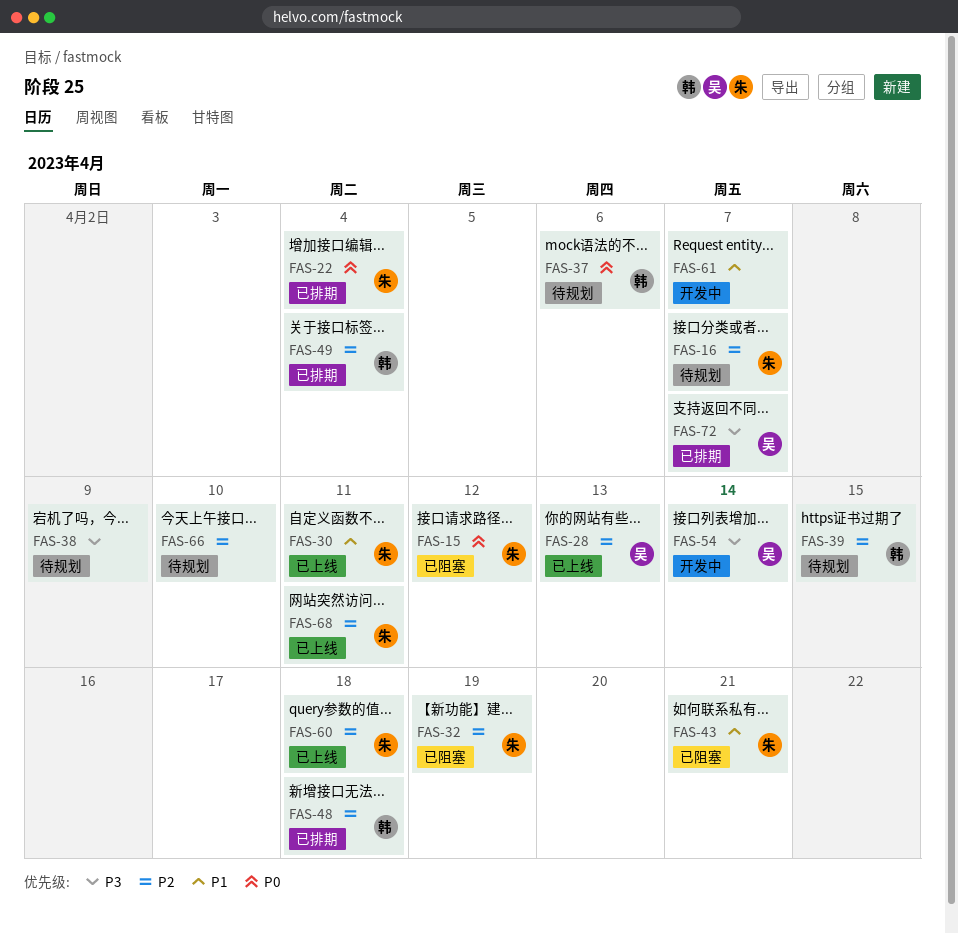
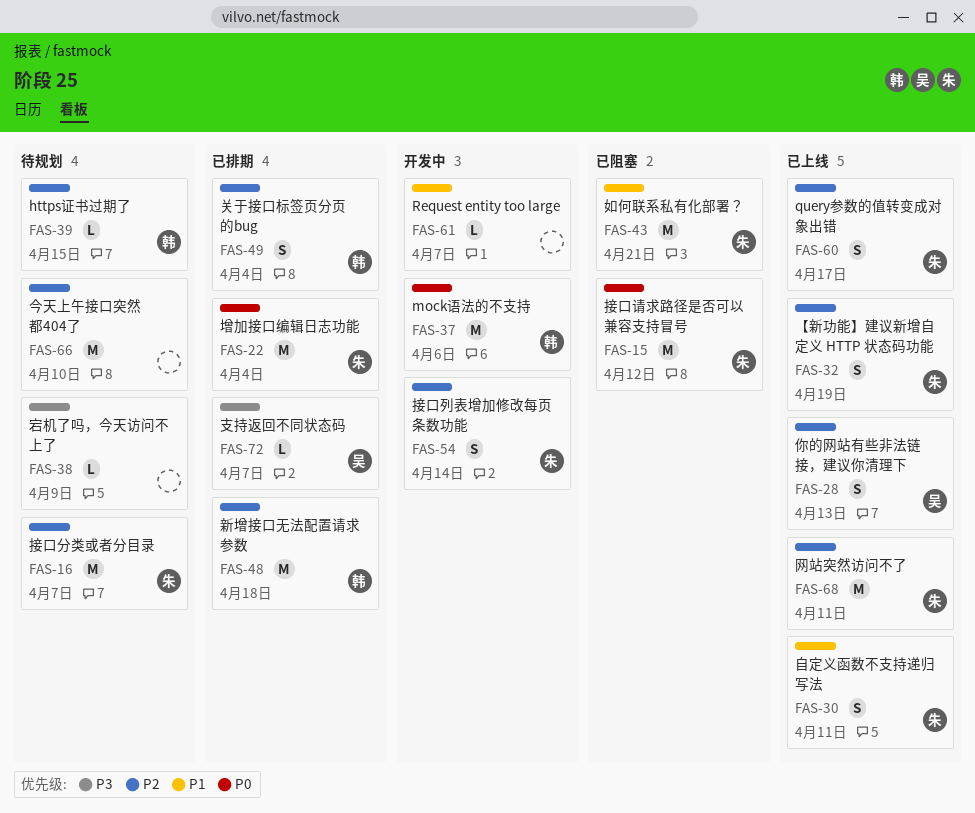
FAS-32, status: 已阻塞 -> 已上线
FAS-37, status: 待规划 -> 开发中
FAS-54, owner: 吴 -> 朱
FAS-54, priority: P3 -> P2
FAS-60, due: Apr 18 -> Apr 17

